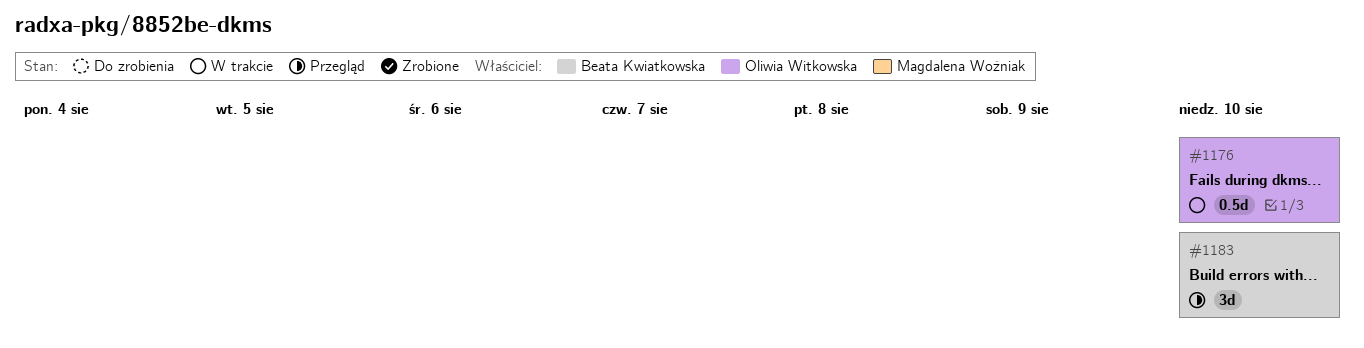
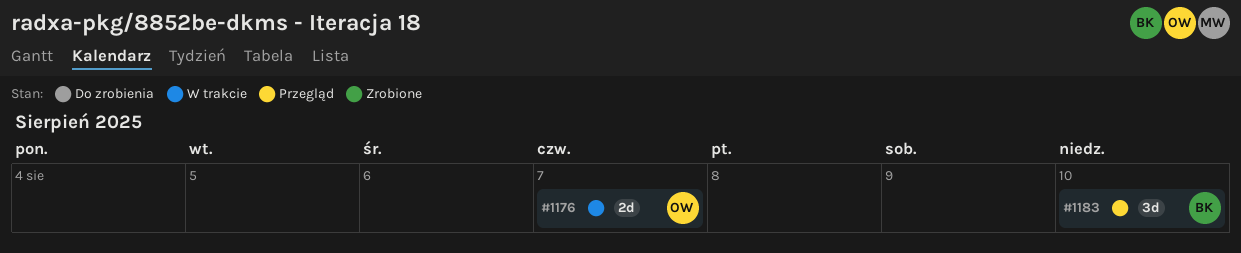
#1176, estimate: 0.5d -> 2d
#1176, due: Aug 10 -> Aug 7

